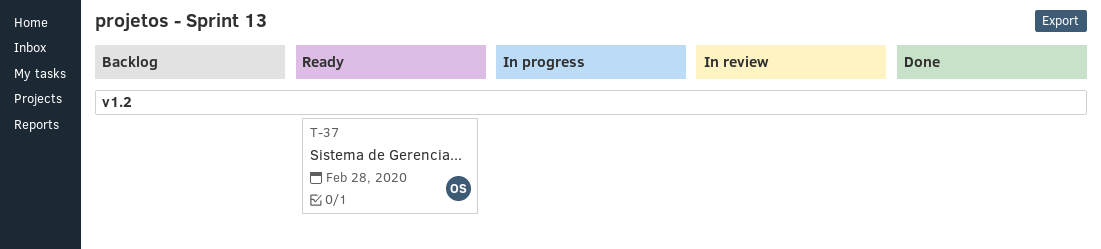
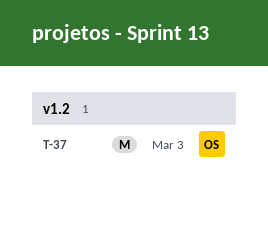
T-37, due: Feb 28 -> Mar 3

